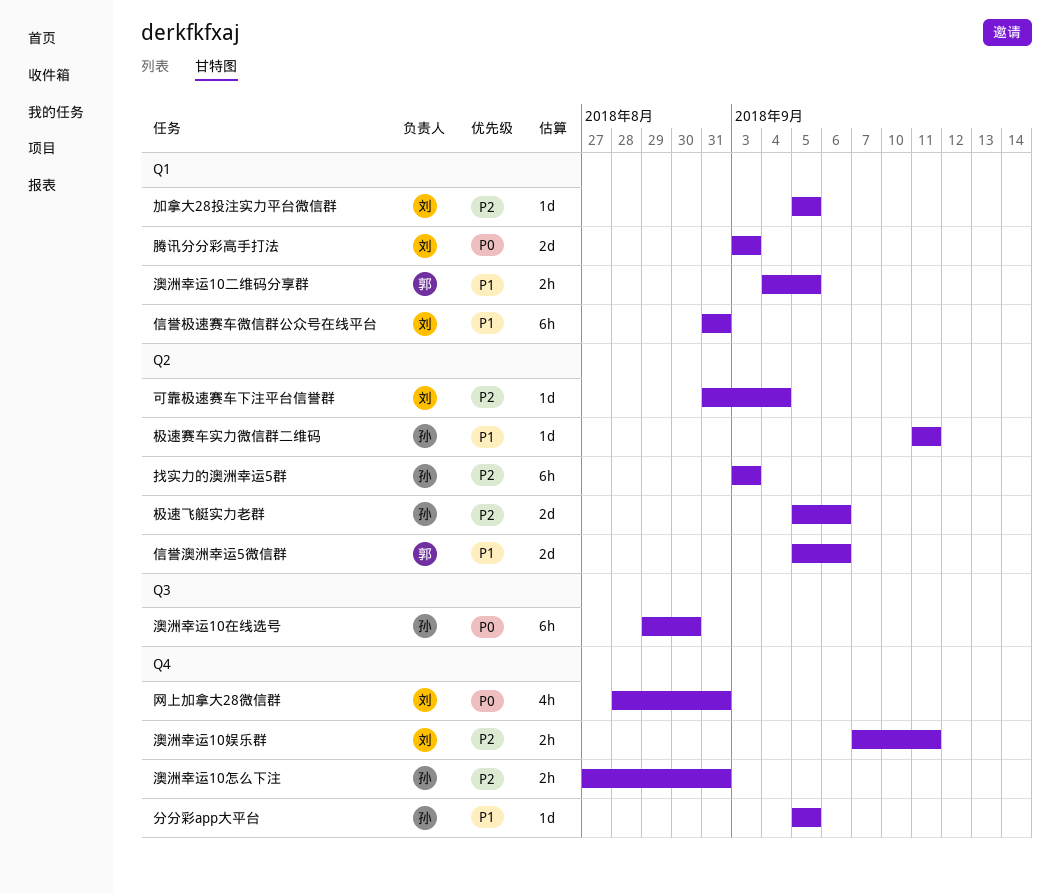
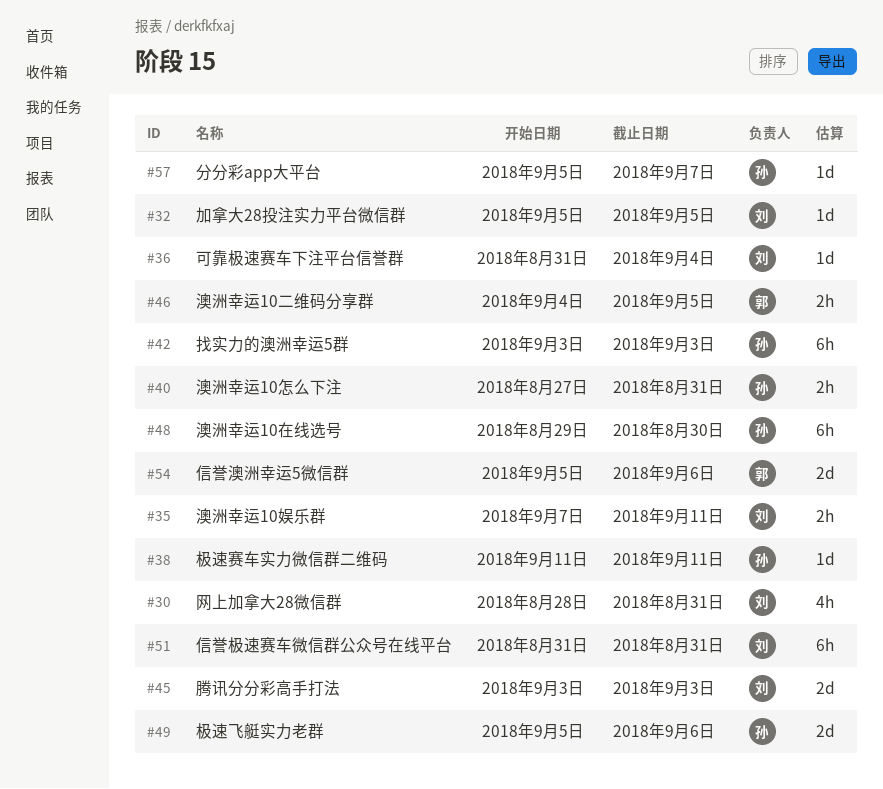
分分彩app大平台, due: Sep 5 -> Sep 7

